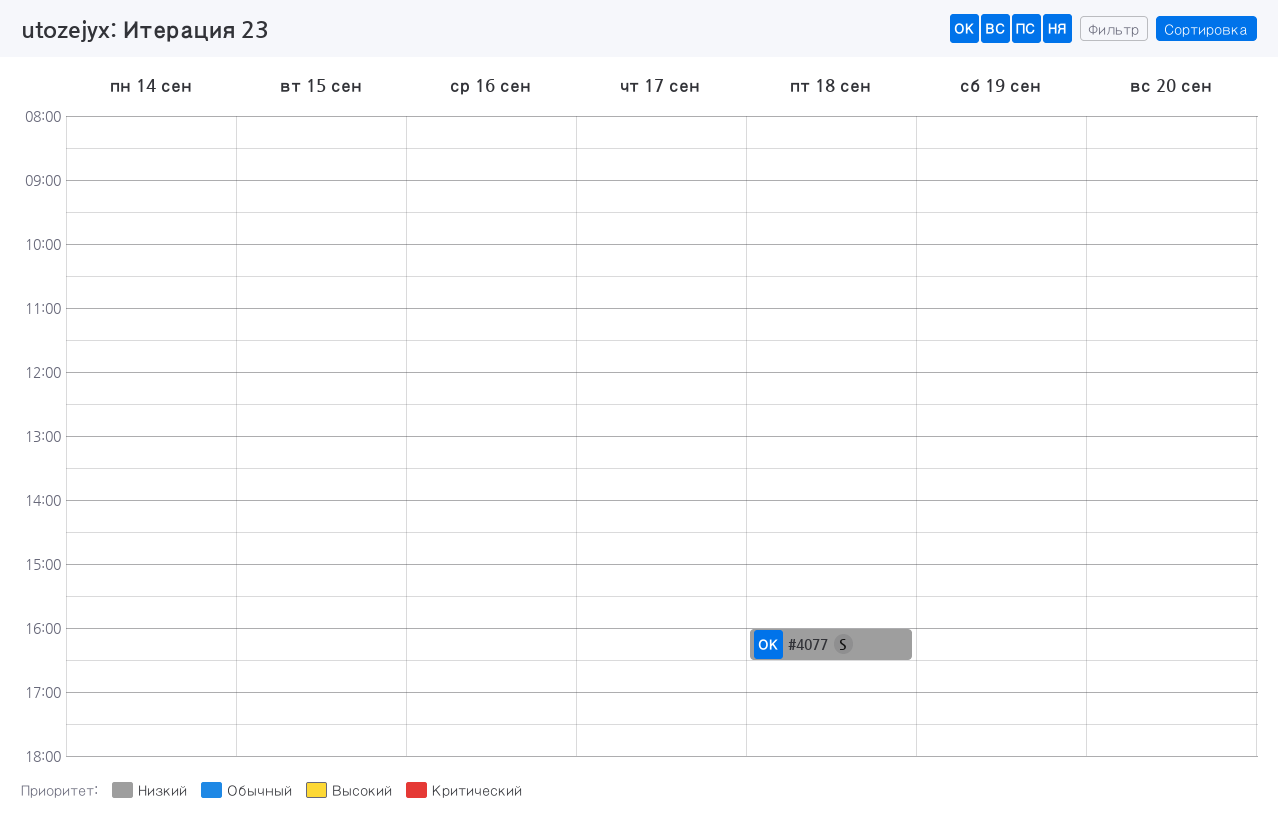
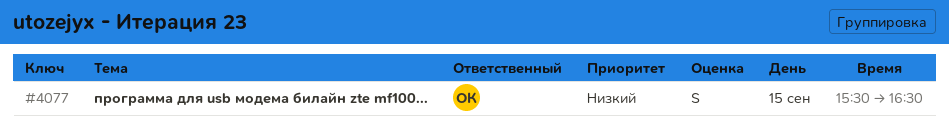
#4077, day: Sep 18 -> Sep 15
#4077, begins: 16:00 -> 15:30

